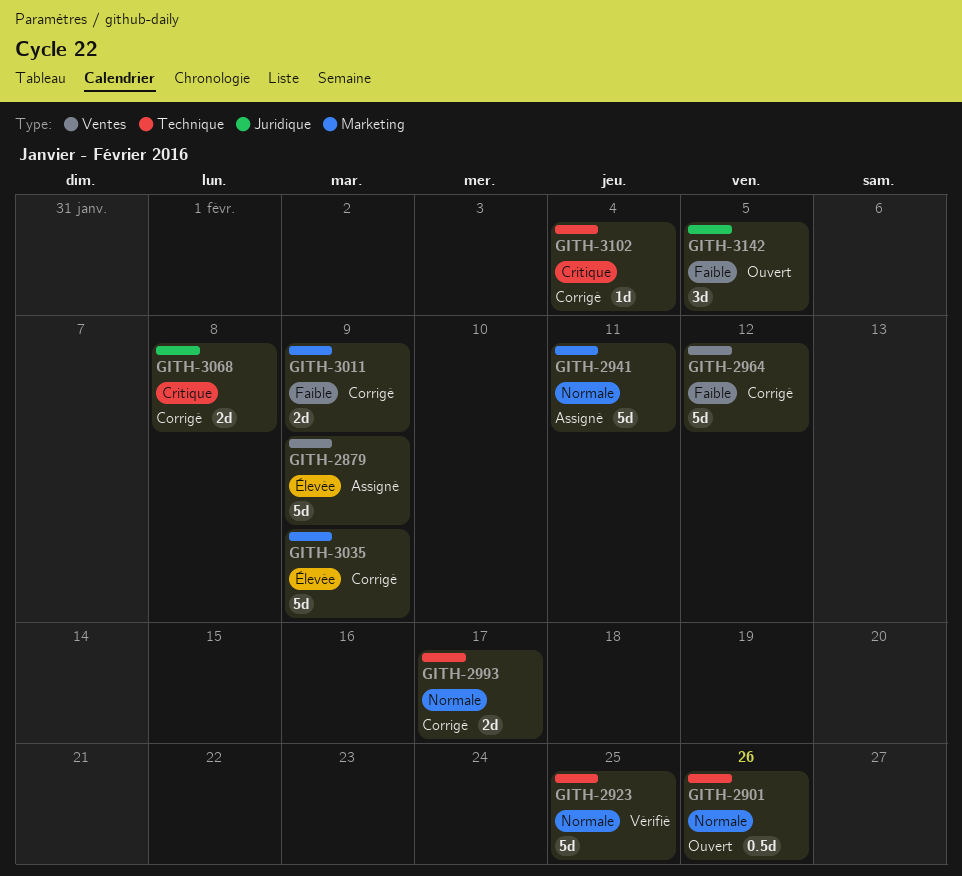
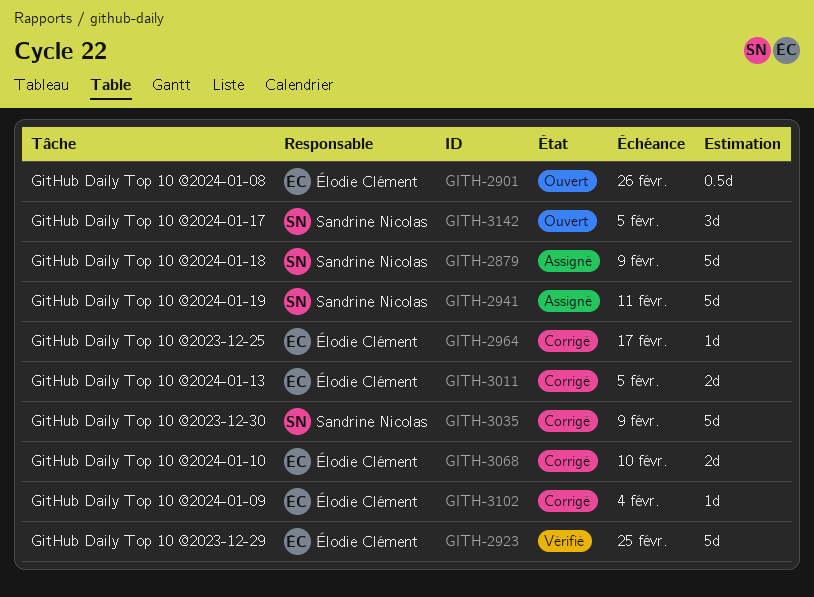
GITH-2964, estimate: 5d -> 1d
GITH-2964, due: Feb 12 -> Feb 17
GITH-2993: present -> none
GITH-3011, due: Feb 9 -> Feb 5
GITH-3068, due: Feb 8 -> Feb 10

